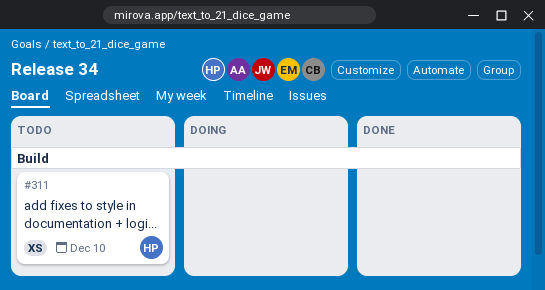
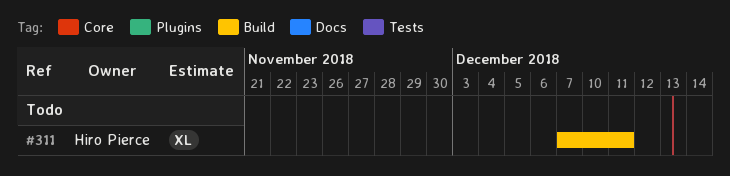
#311, estimate: XS -> XL
#311, due: Dec 10 -> Dec 11

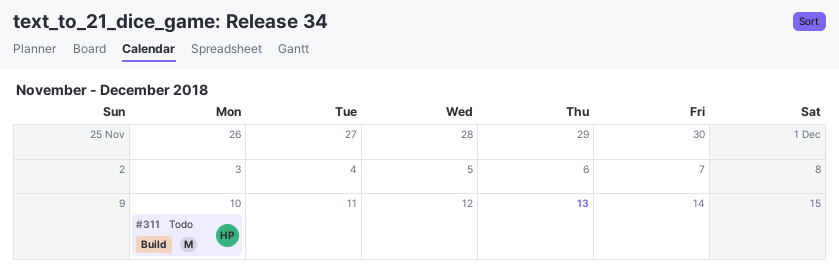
#311, estimate: XL -> M
#311, due: Dec 11 -> Dec 10

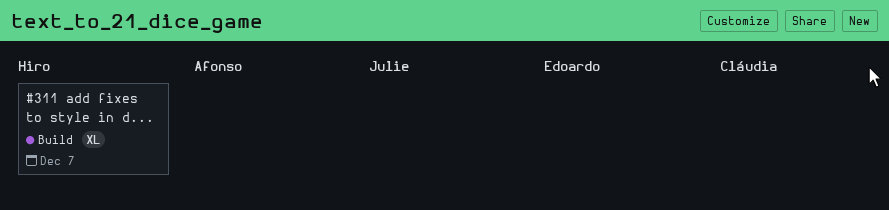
#311, estimate: M -> XL
#311, due: Dec 10 -> Dec 7

